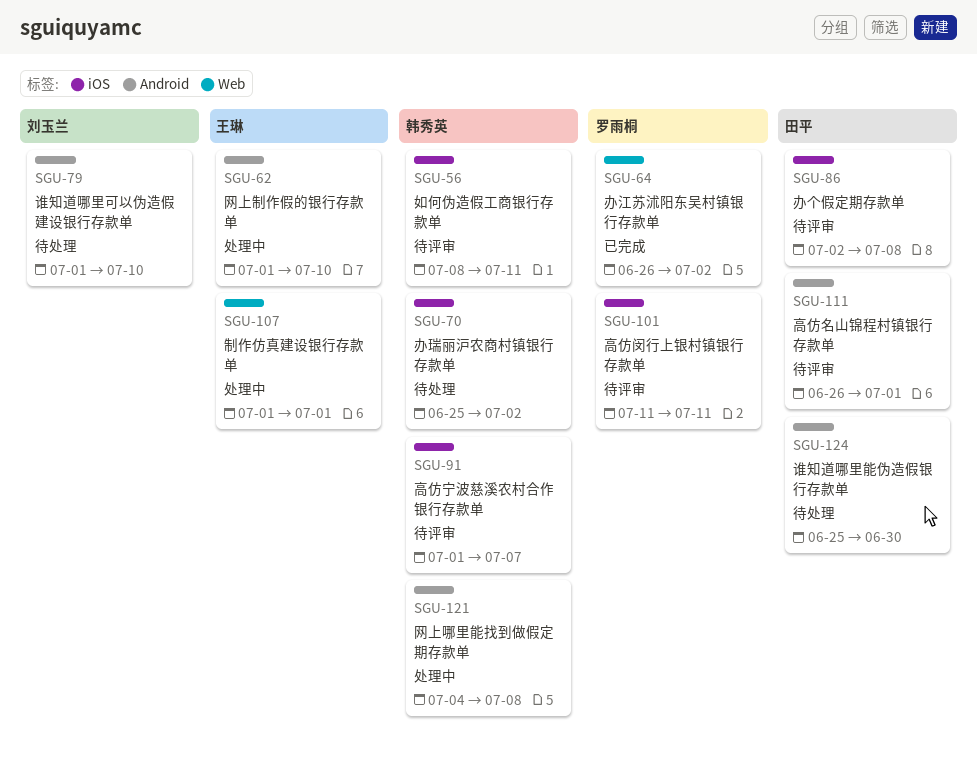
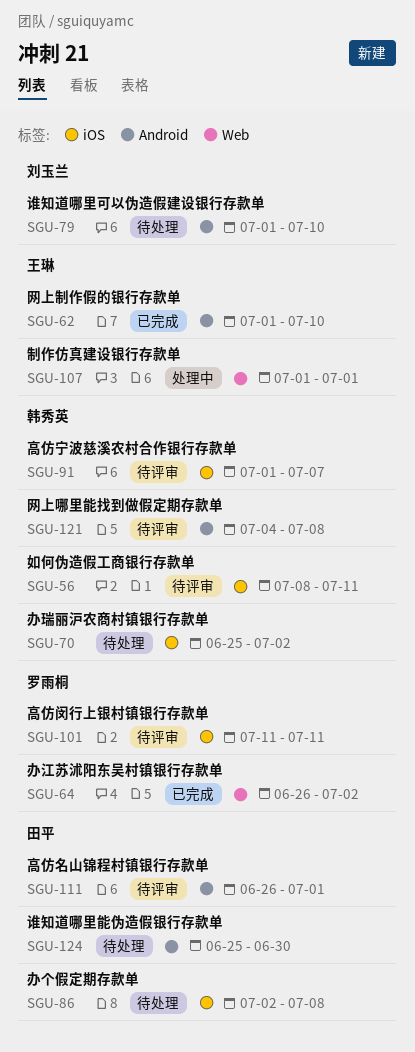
SGU-62, status: 处理中 -> 已完成
SGU-86, status: 待评审 -> 待处理
SGU-121, status: 处理中 -> 待评审

